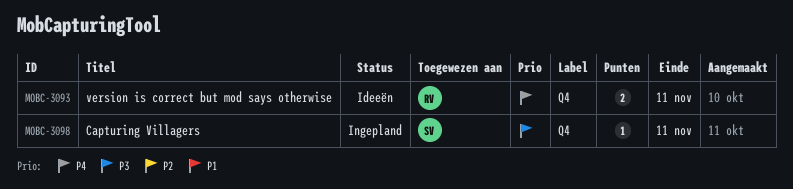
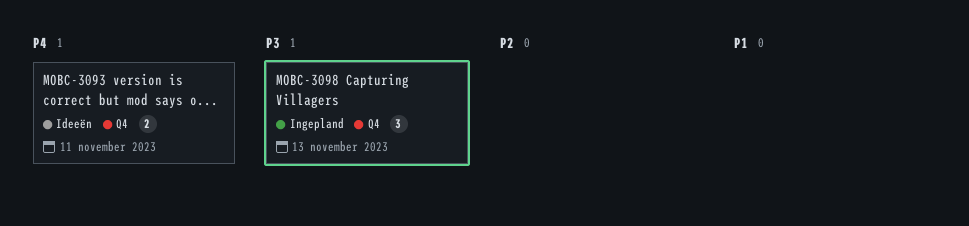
MOBC-3098, estimate: 1 -> 3
MOBC-3098, due: Nov 11 -> Nov 13

